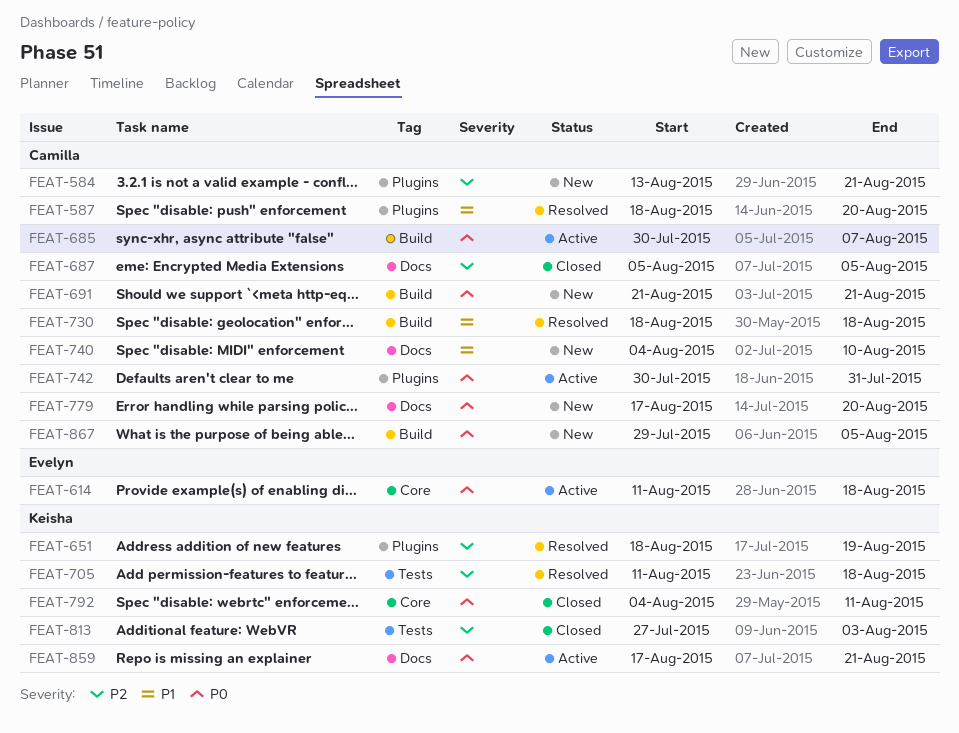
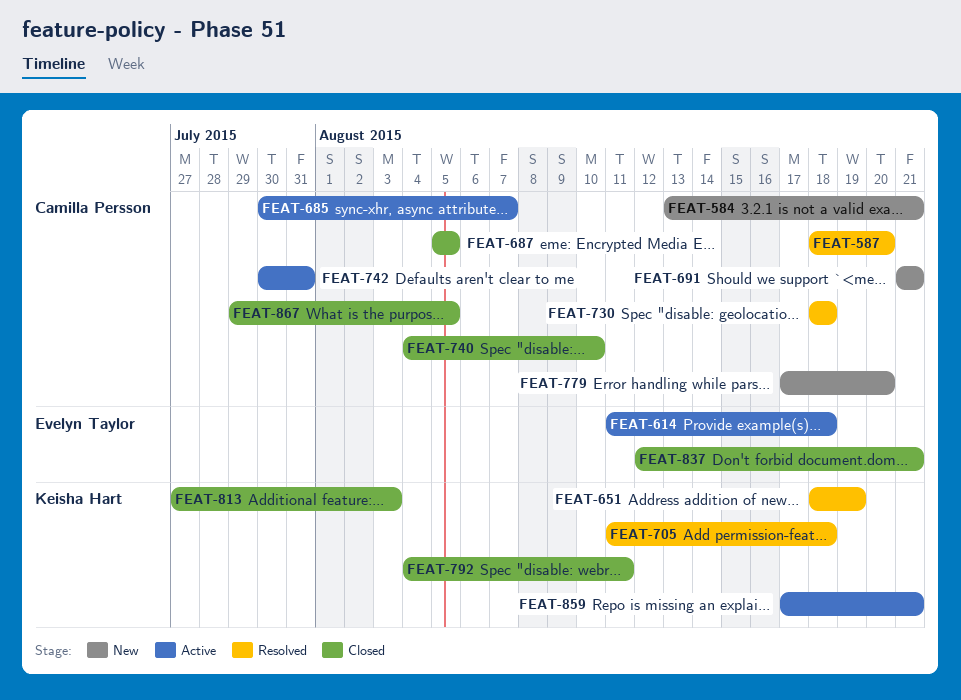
FEAT-740, status: New -> Closed
FEAT-837: none -> present
FEAT-867, status: New -> Closed

